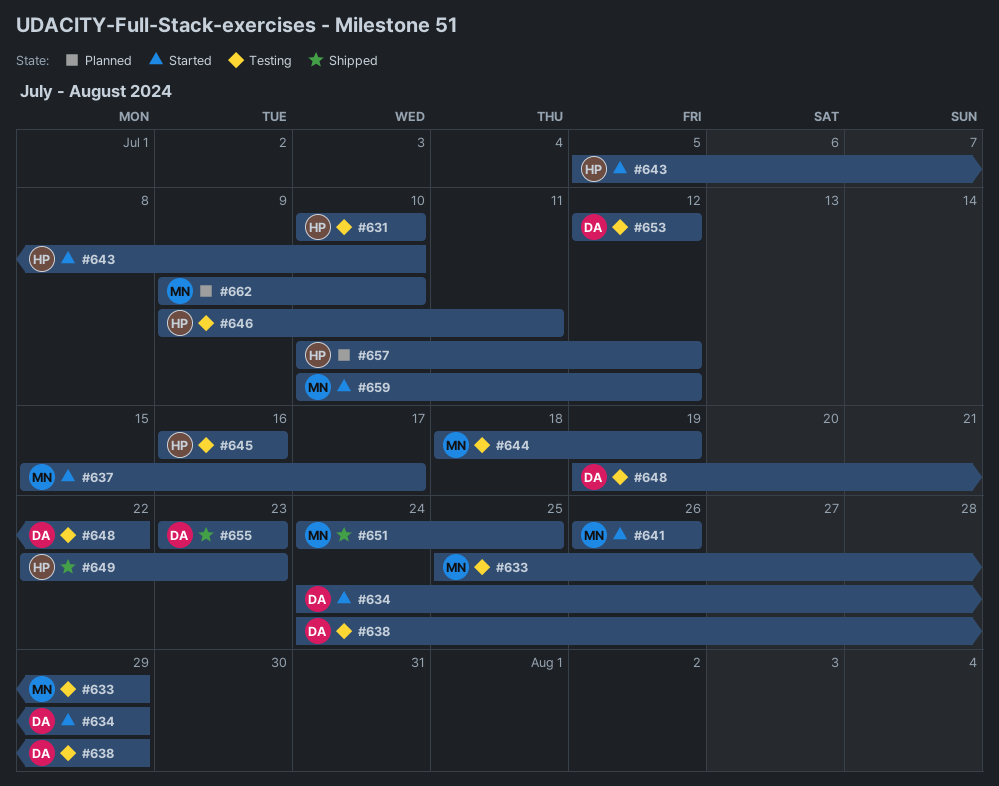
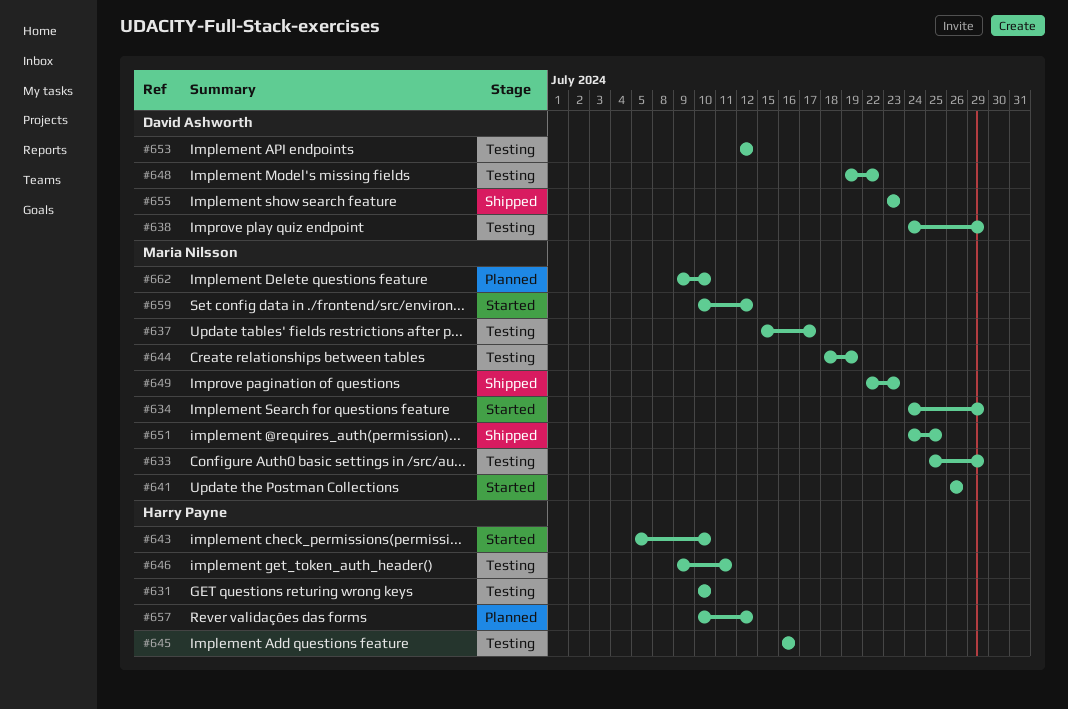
#634, owner: David Ashworth -> Maria Nilsson
#637, status: Started -> Testing
#649, owner: Harry Payne -> Maria Nilsson

